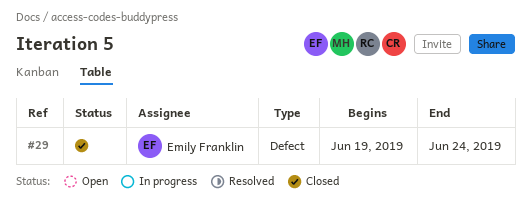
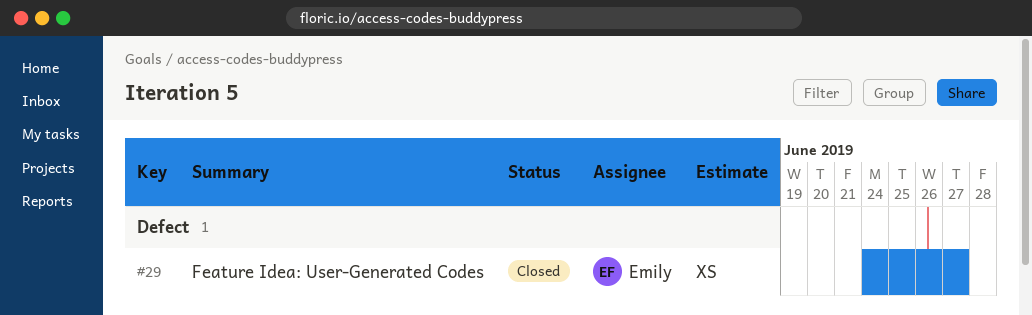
#29, start: Jun 19 -> Jun 24
#29, due: Jun 24 -> Jun 27

